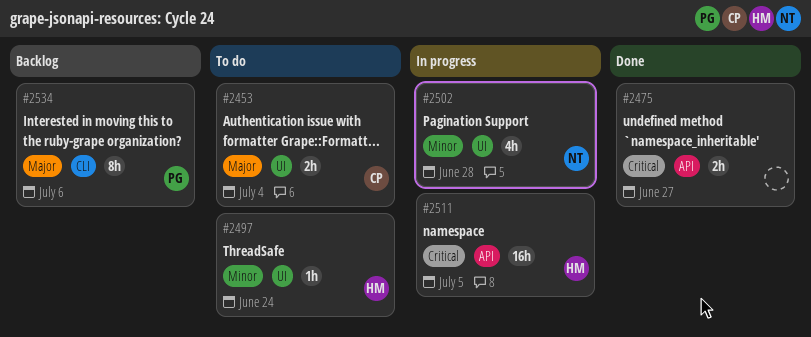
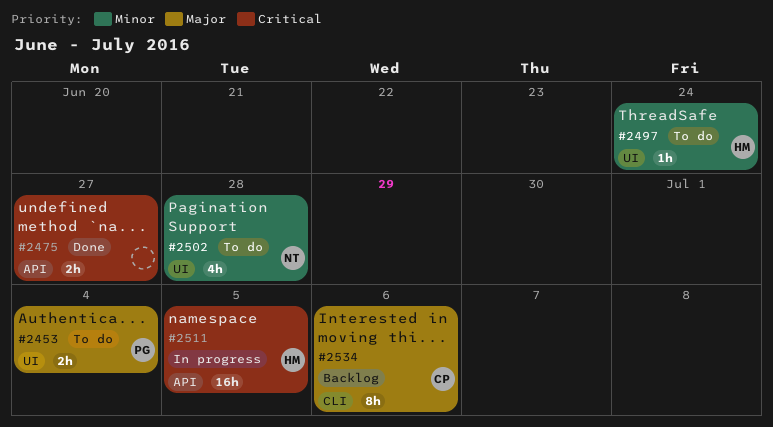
#2453, owner: CP -> PG
#2502, status: In progress -> To do
#2534, owner: PG -> CP

